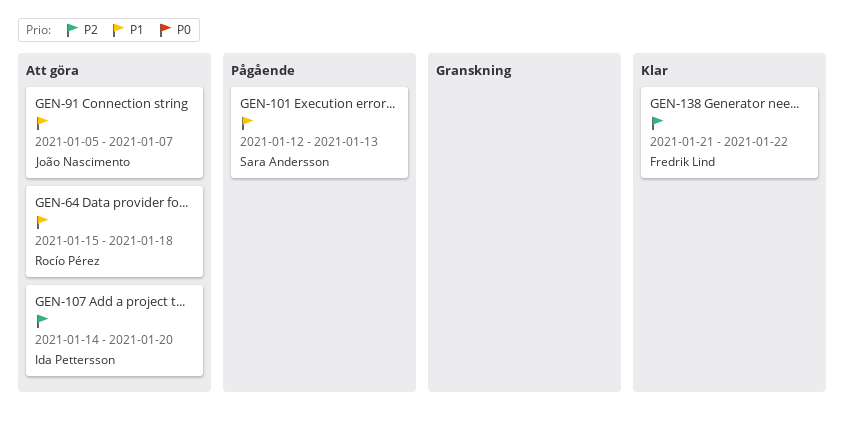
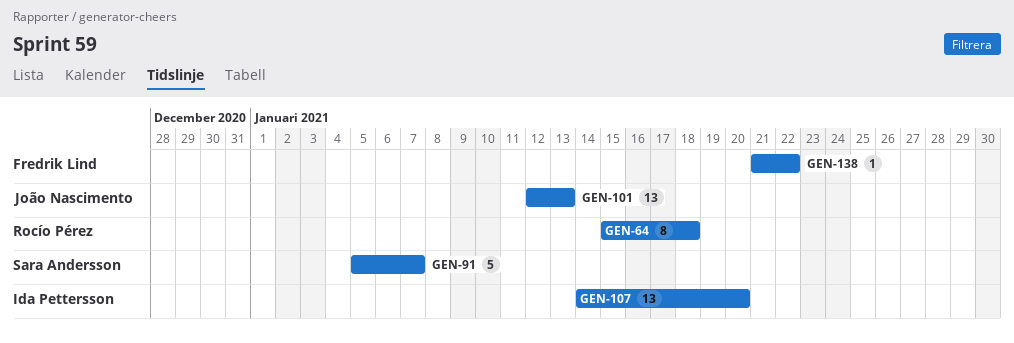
GEN-91, owner: João Nascimento -> Sara Andersson
GEN-101, owner: Sara Andersson -> João Nascimento

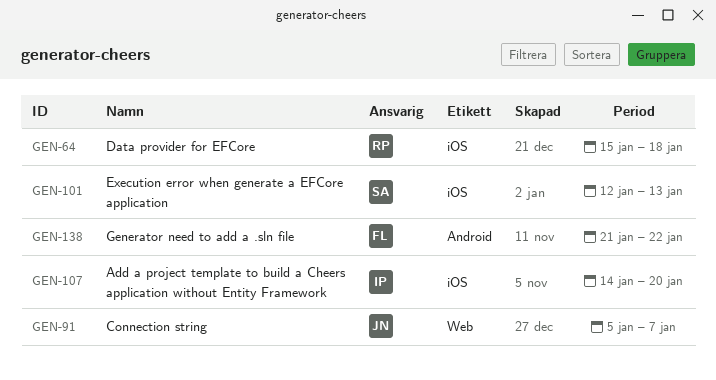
GEN-91, owner: Sara Andersson -> João Nascimento
GEN-101, owner: João Nascimento -> Sara Andersson

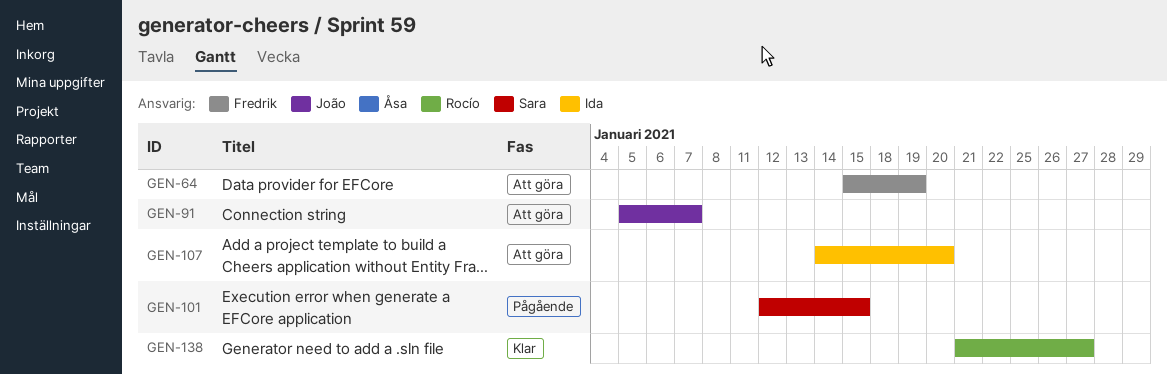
GEN-64, owner: Rocío -> Fredrik
GEN-64, due: Jan 18 -> Jan 19
GEN-101, due: Jan 13 -> Jan 15
GEN-138, owner: Fredrik -> Rocío
GEN-138, due: Jan 22 -> Jan 27

